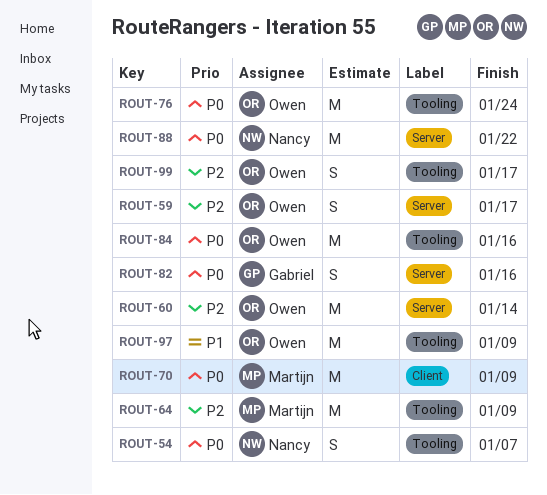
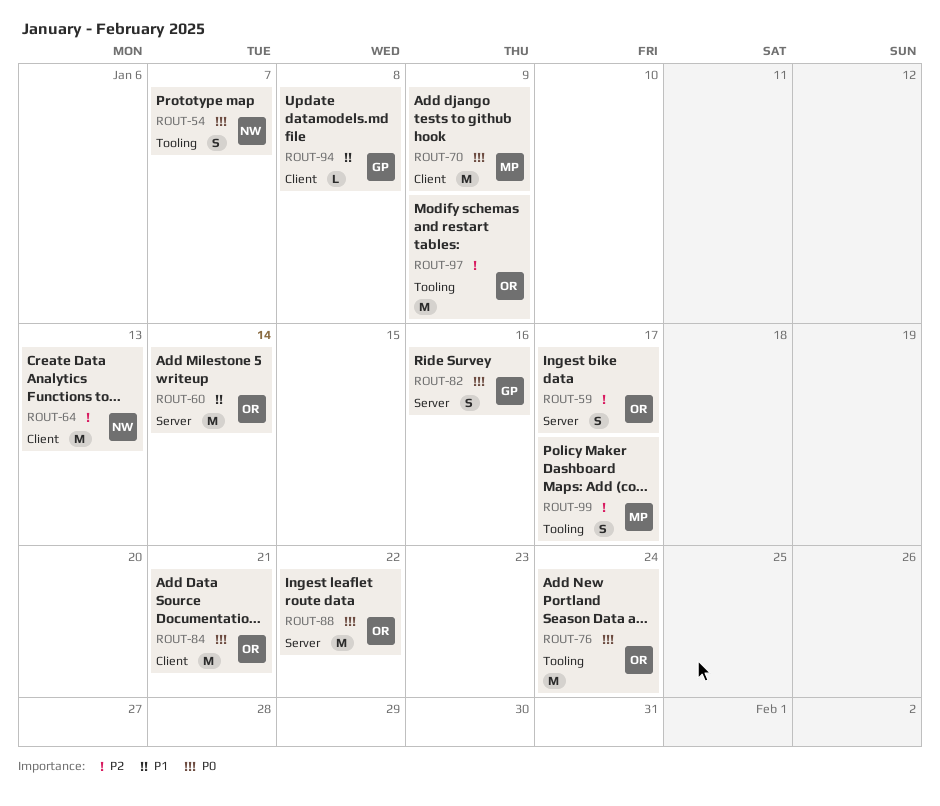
ROUT-60, priority: P2 -> P1
ROUT-64, owner: Martijn -> Nancy
ROUT-64, label: Tooling -> Client
ROUT-64, due: Jan 9 -> Jan 13
ROUT-84, label: Tooling -> Client
ROUT-84, due: Jan 16 -> Jan 21
ROUT-88, owner: Nancy -> Owen
ROUT-94: none -> present
ROUT-97, priority: P1 -> P2
ROUT-99, owner: Owen -> Martijn

